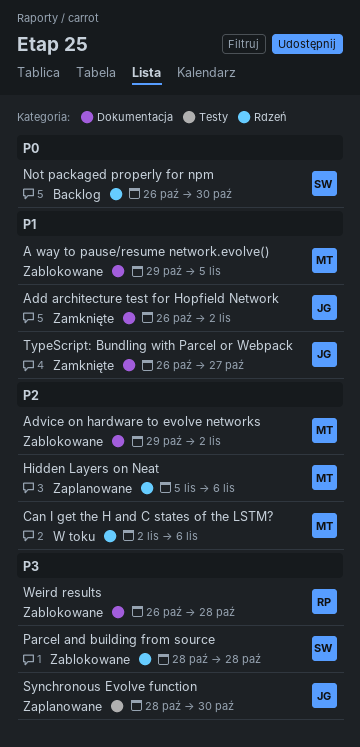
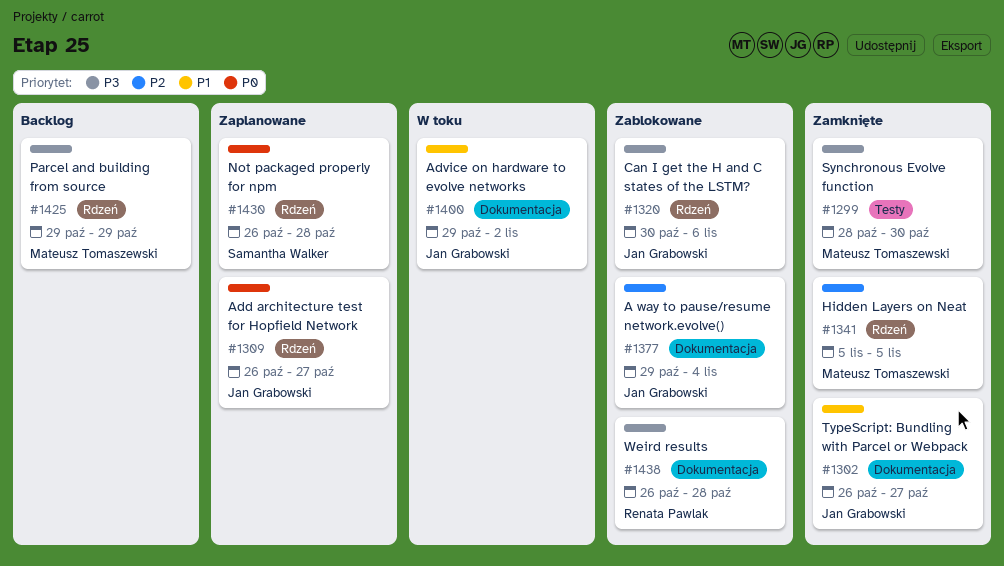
A way to pause/resume network.evolve(), owner: Mateusz Tomaszewski -> Jan Grabowski
A way to pause/resume network.evolve(), priority: P1 -> P2
A way to pause/resume network.evolve(), due: Nov 5 -> Nov 4
Add architecture test for Hopfield Network, status: Zamknięte -> Zaplanowane
Add architecture test for Hopfield Network, priority: P1 -> P0
Add architecture test for Hopfield Network, label: Dokumentacja -> Rdzeń
Add architecture test for Hopfield Network, due: Nov 2 -> Oct 27
Advice on hardware to evolve networks, status: Zablokowane -> W toku
Advice on hardware to evolve networks, owner: Mateusz Tomaszewski -> Jan Grabowski
Advice on hardware to evolve networks, priority: P2 -> P1
Can I get the H and C states of the LSTM?, status: W toku -> Zablokowane
Can I get the H and C states of the LSTM?, owner: Mateusz Tomaszewski -> Jan Grabowski
Can I get the H and C states of the LSTM?, priority: P2 -> P3
Can I get the H and C states of the LSTM?, start: Nov 2 -> Oct 30
Hidden Layers on Neat, status: Zaplanowane -> Zamknięte
Hidden Layers on Neat, due: Nov 6 -> Nov 5
Not packaged properly for npm, status: Backlog -> Zaplanowane
Not packaged properly for npm, due: Oct 30 -> Oct 28
Parcel and building from source, status: Zablokowane -> Backlog
Parcel and building from source, owner: Samantha Walker -> Mateusz Tomaszewski
Parcel and building from source, start: Oct 28 -> Oct 29
Parcel and building from source, due: Oct 28 -> Oct 29
Synchronous Evolve function, status: Zaplanowane -> Zamknięte
Synchronous Evolve function, owner: Jan Grabowski -> Mateusz Tomaszewski

